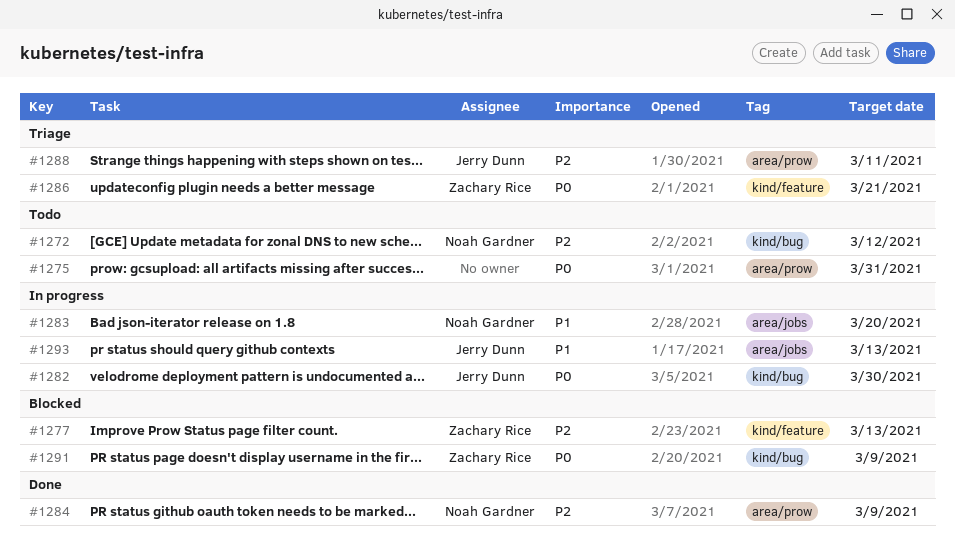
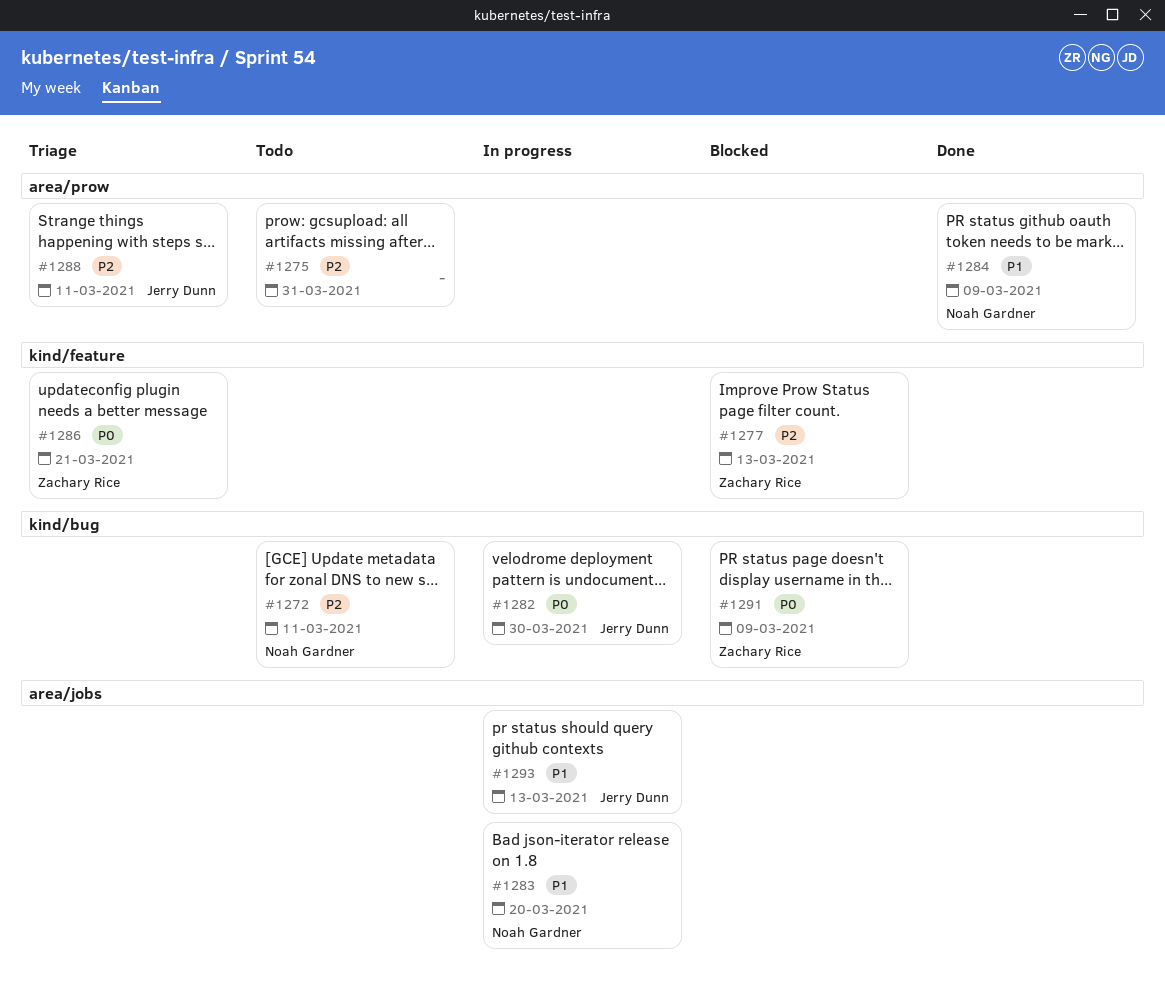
#1272, due: Mar 12 -> Mar 11
#1275, priority: P0 -> P2
#1284, priority: P2 -> P1

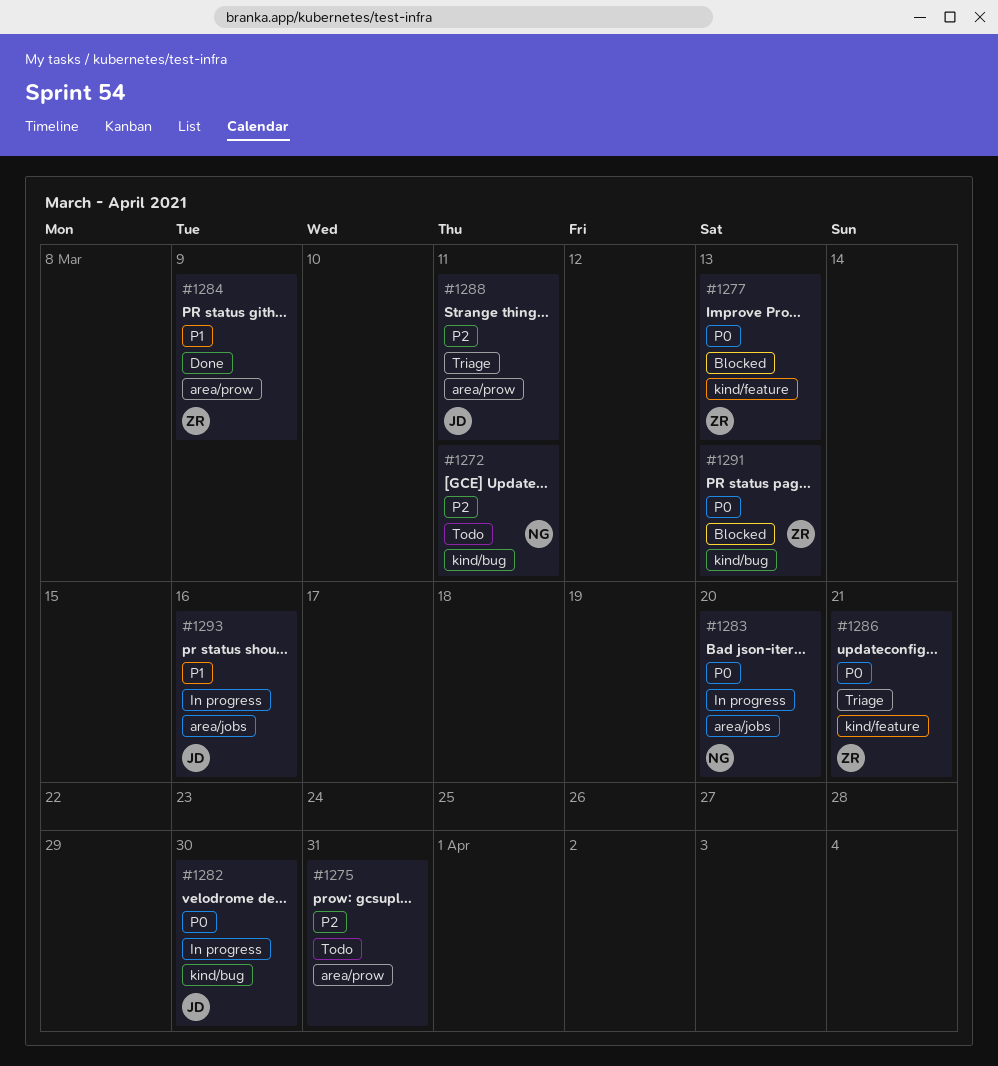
#1277, priority: P2 -> P0
#1283, priority: P1 -> P0
#1284, owner: Noah Gardner -> Zachary Rice
#1291, due: Mar 9 -> Mar 13
#1293, due: Mar 13 -> Mar 16

